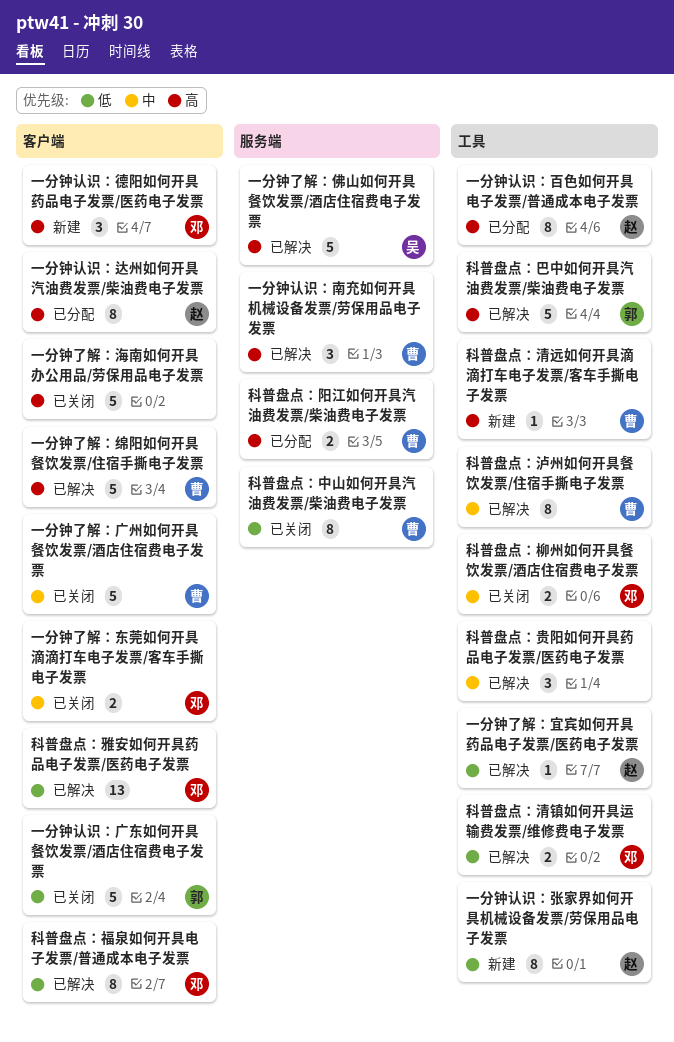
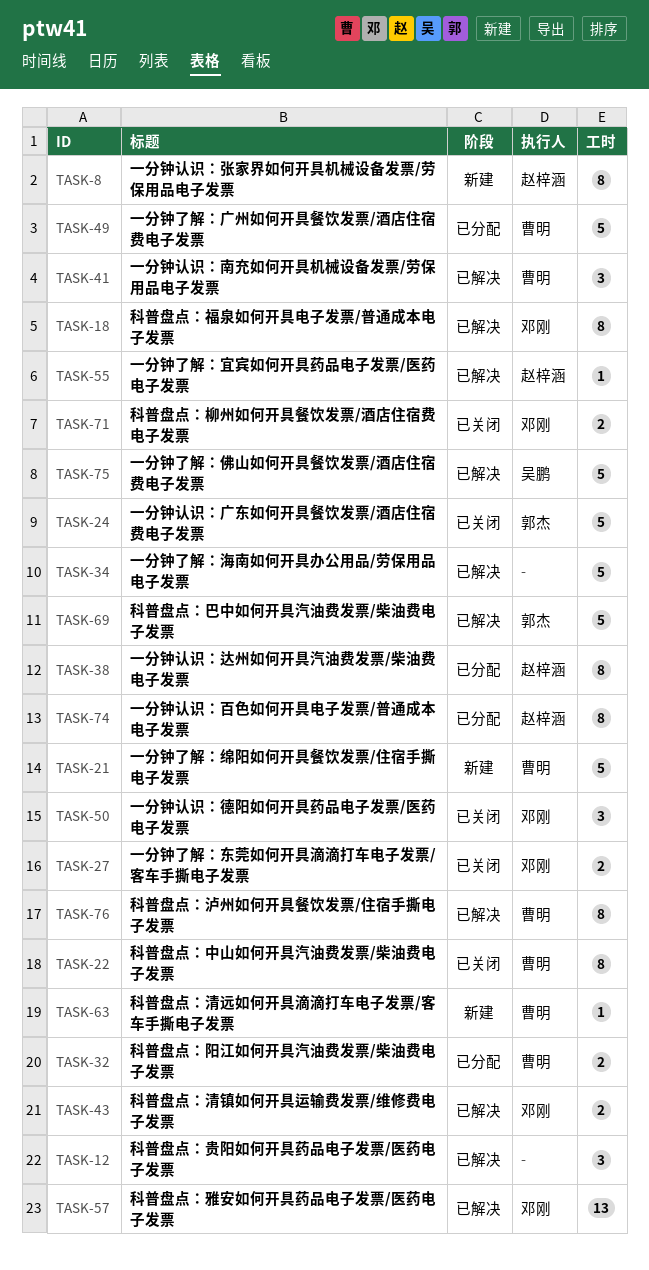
一分钟了解：广州如何开具餐饮发票/酒店住宿费电子发票, status: 已关闭 -> 已分配
一分钟了解：海南如何开具办公用品/劳保用品电子发票, status: 已关闭 -> 已解决
一分钟了解：绵阳如何开具餐饮发票/住宿手撕电子发票, status: 已解决 -> 新建
一分钟认识：德阳如何开具药品电子发票/医药电子发票, status: 新建 -> 已关闭

